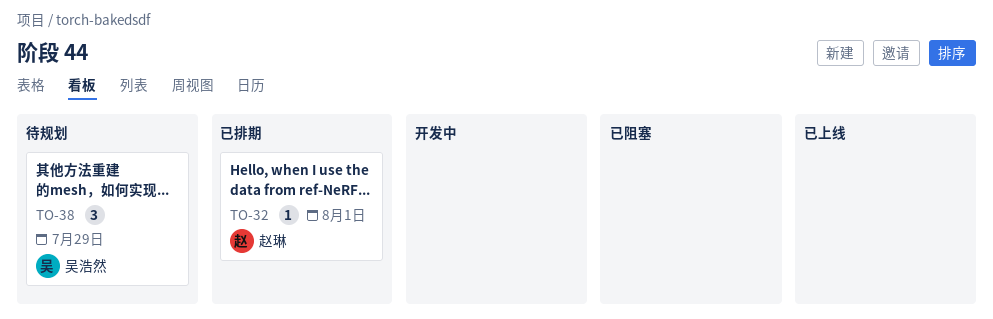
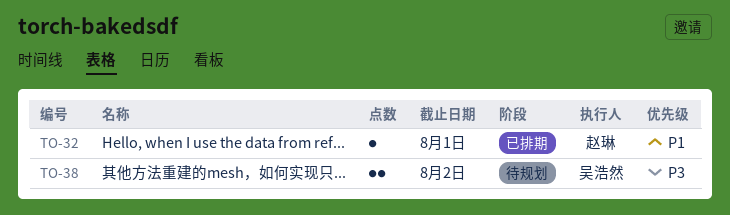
TO-38, estimate: 3 -> 2
TO-38, due: Jul 29 -> Aug 2

